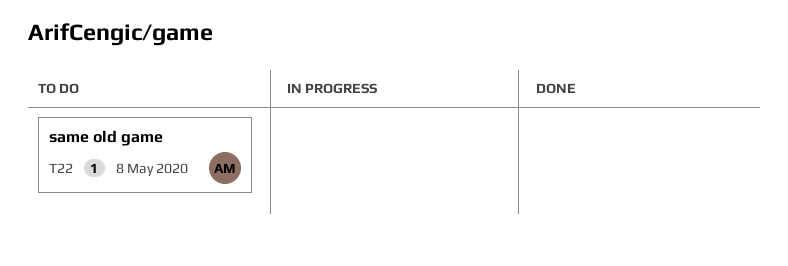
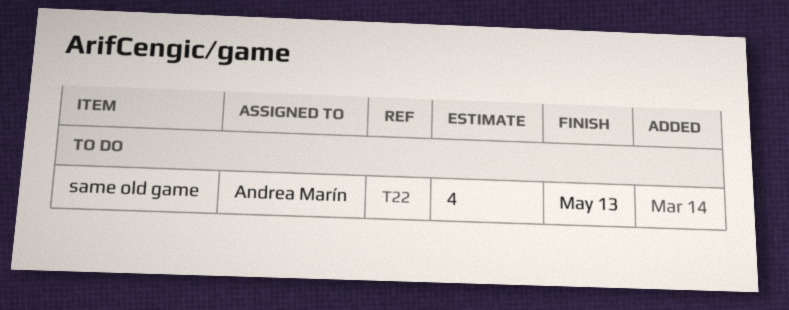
T22, estimate: 1 -> 4
T22, due: May 8 -> May 13

